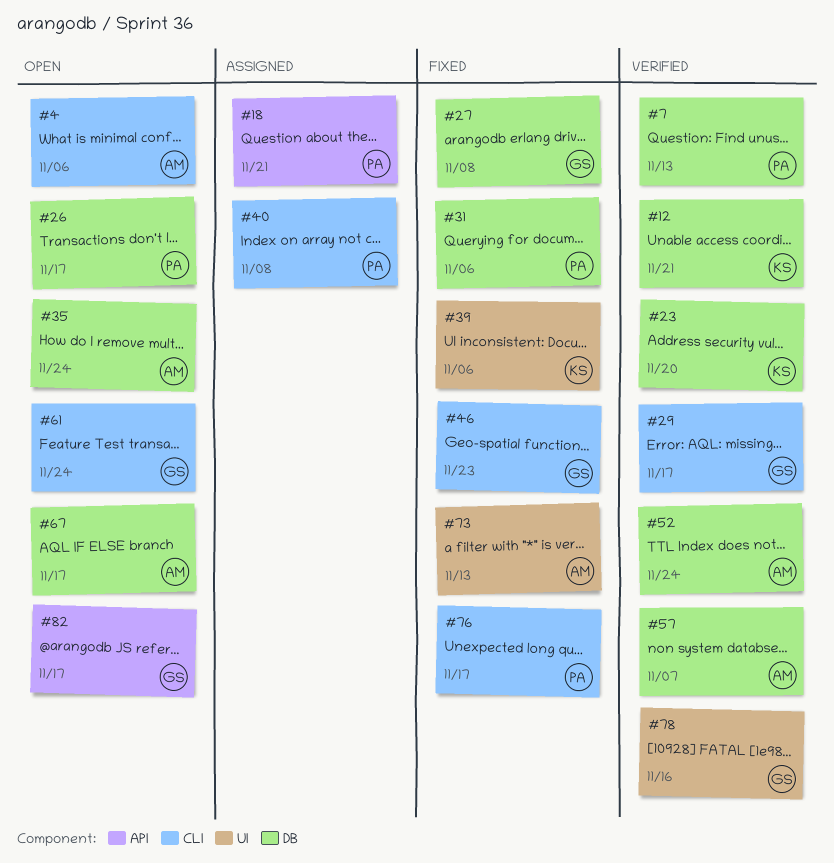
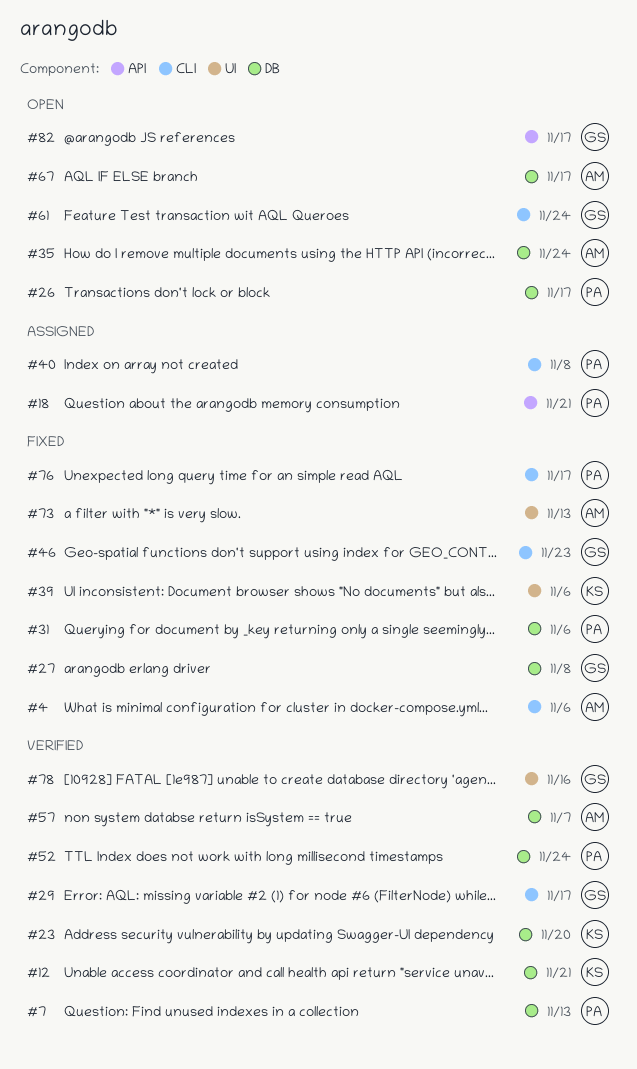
#4, status: Open -> Fixed
#52, owner: AM -> PA

